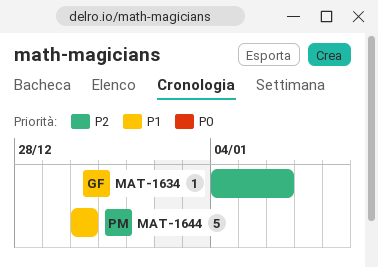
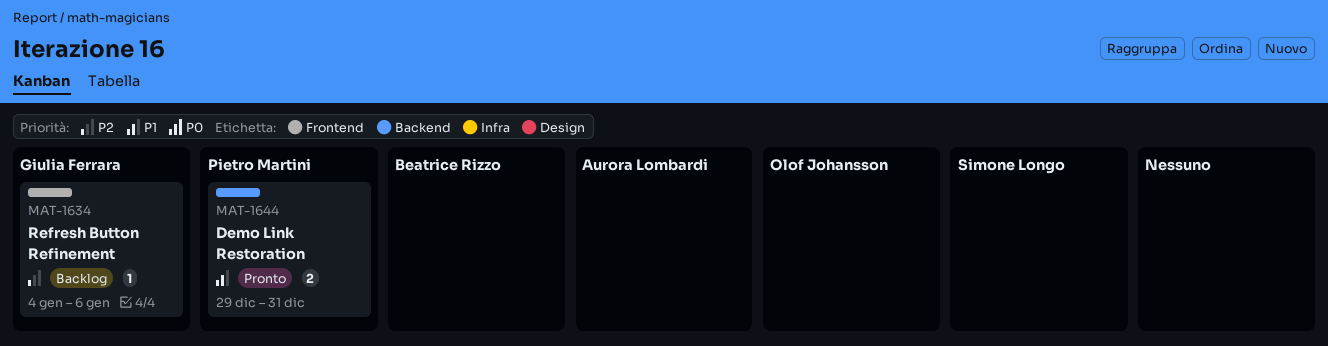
MAT-1644, estimate: 5 -> 2
MAT-1644, start: Dec 30 -> Dec 29
MAT-1644, due: Dec 30 -> Dec 31

